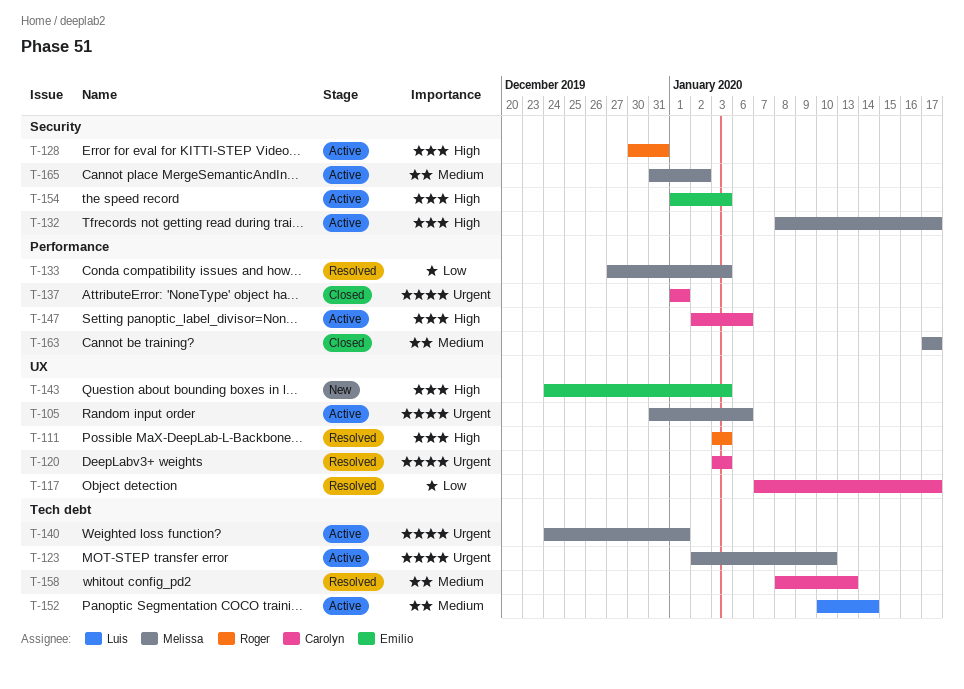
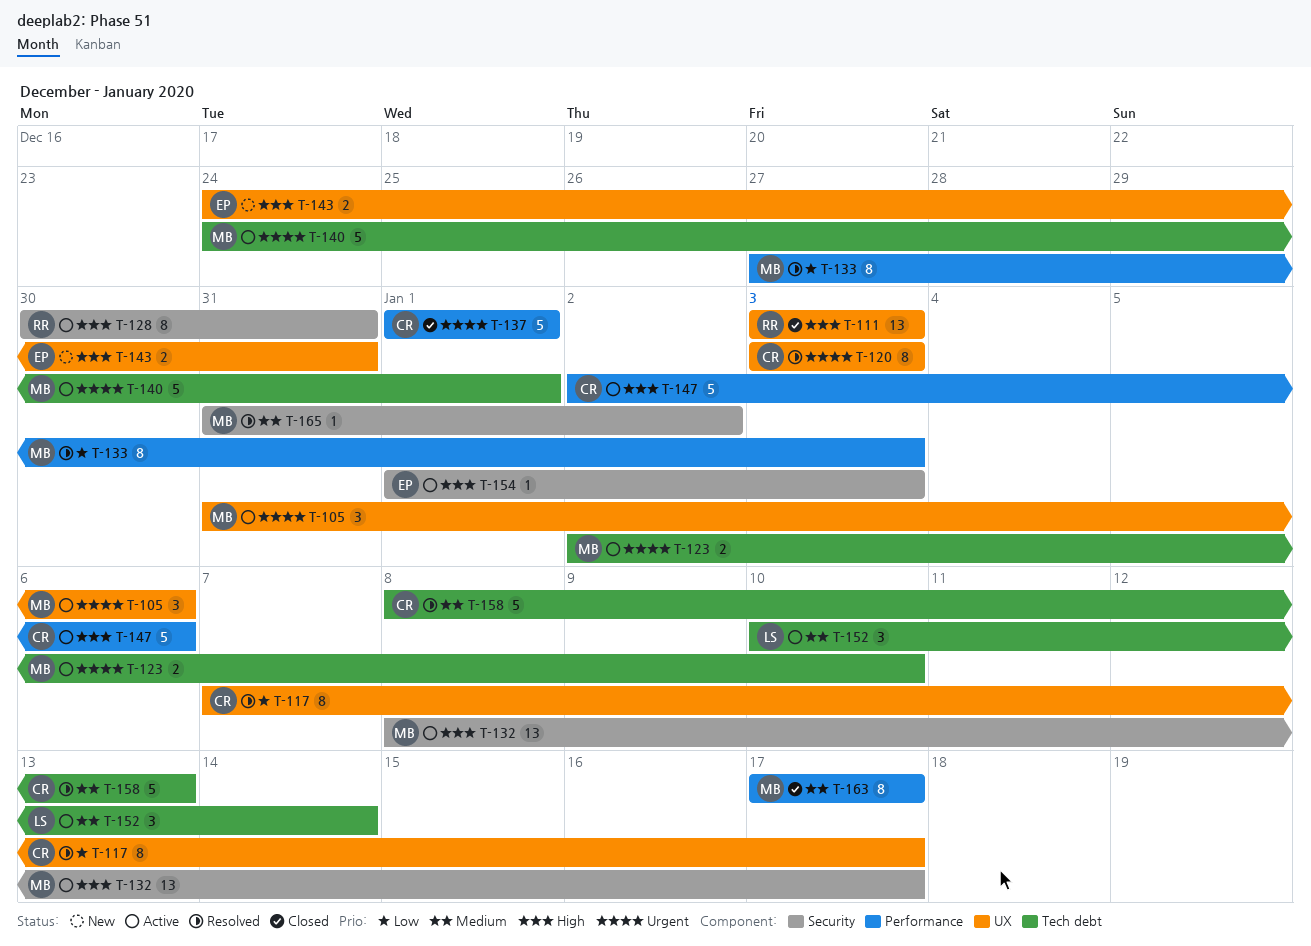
T-111, status: Resolved -> Closed
T-143, due: Jan 3 -> Dec 31
T-165, status: Active -> Resolved

